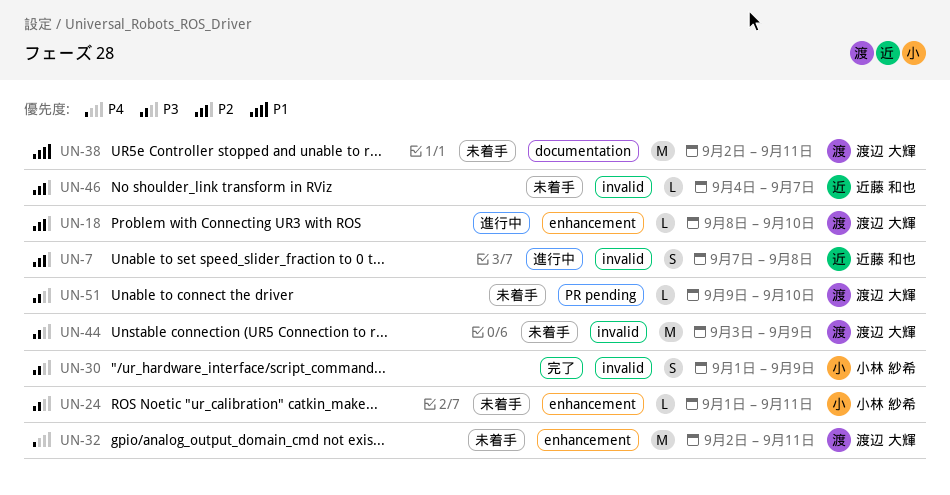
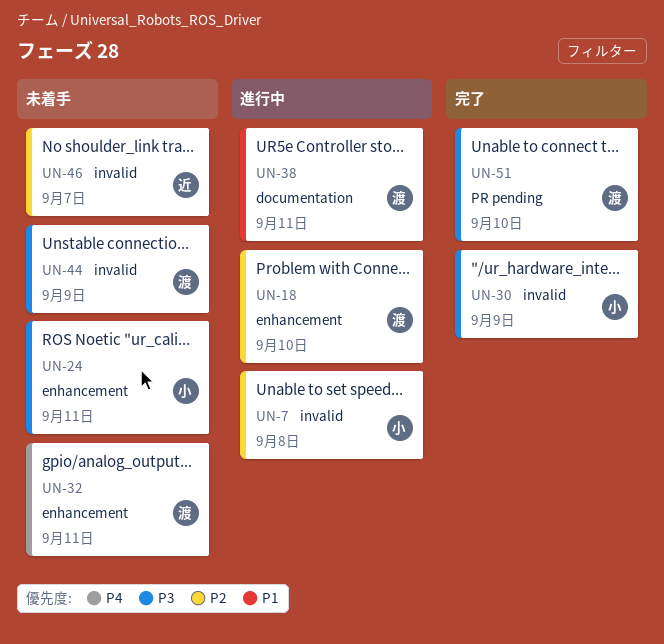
UN-7, owner: 近藤 和也 -> 小林 紗希
UN-38, status: 未着手 -> 進行中
UN-51, status: 未着手 -> 完了

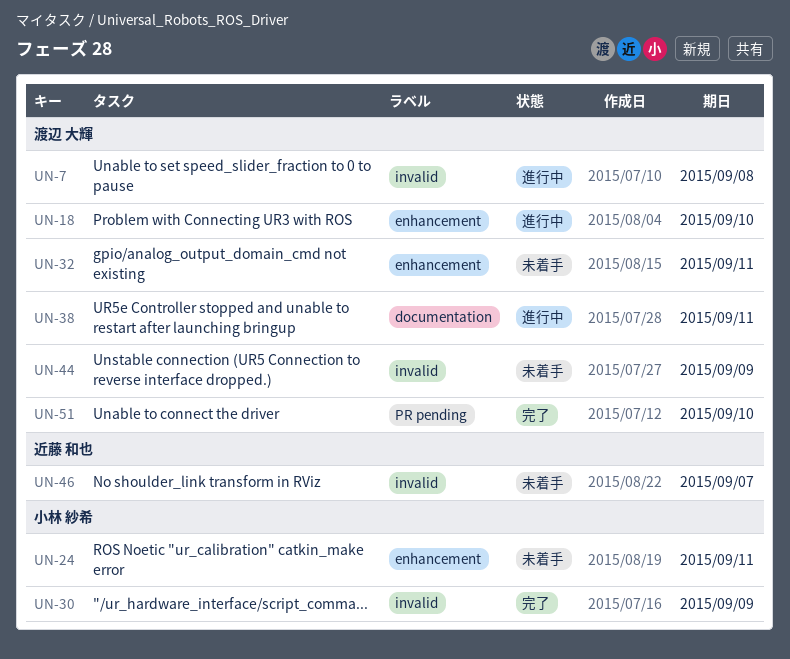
UN-7, owner: 小林 紗希 -> 渡辺 大輝

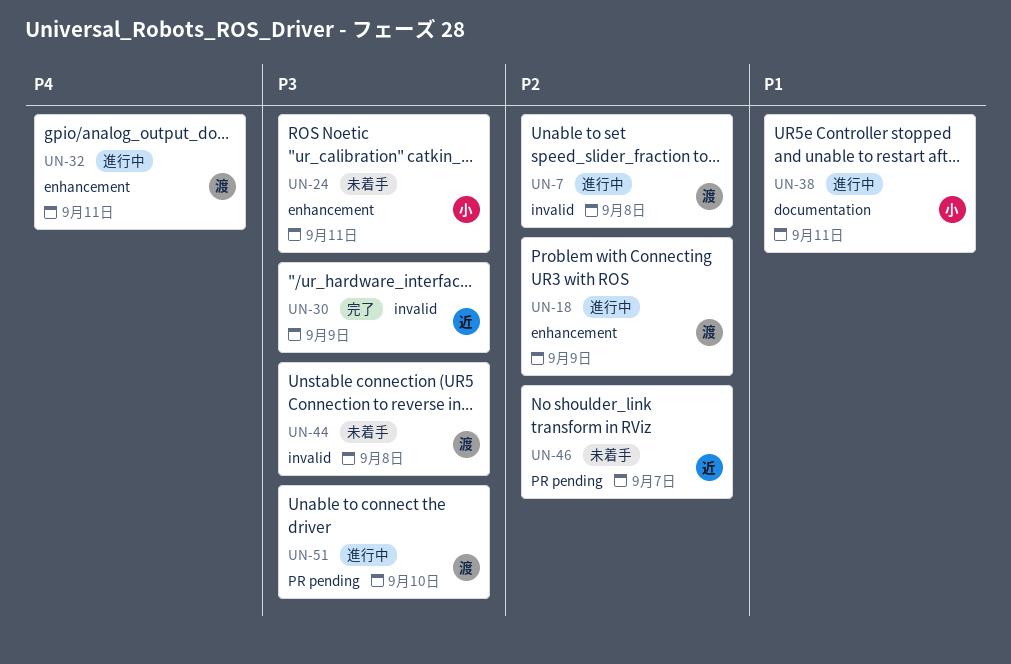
UN-18, due: Sep 10 -> Sep 9
UN-30, owner: 小林 紗希 -> 近藤 和也
UN-32, status: 未着手 -> 進行中
UN-38, owner: 渡辺 大輝 -> 小林 紗希
UN-44, due: Sep 9 -> Sep 8
UN-46, label: invalid -> PR pending
UN-51, status: 完了 -> 進行中

